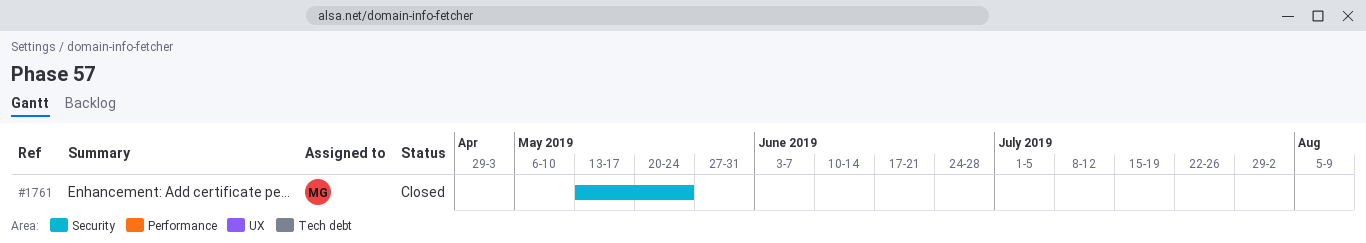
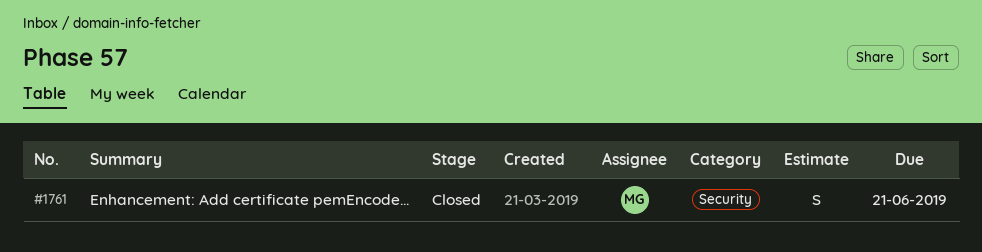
#1761, due: May 24 -> Jun 21

